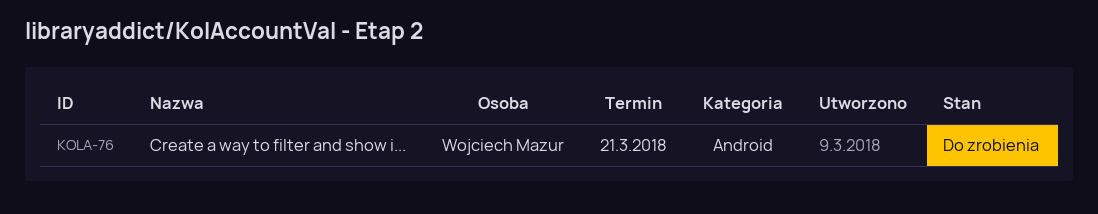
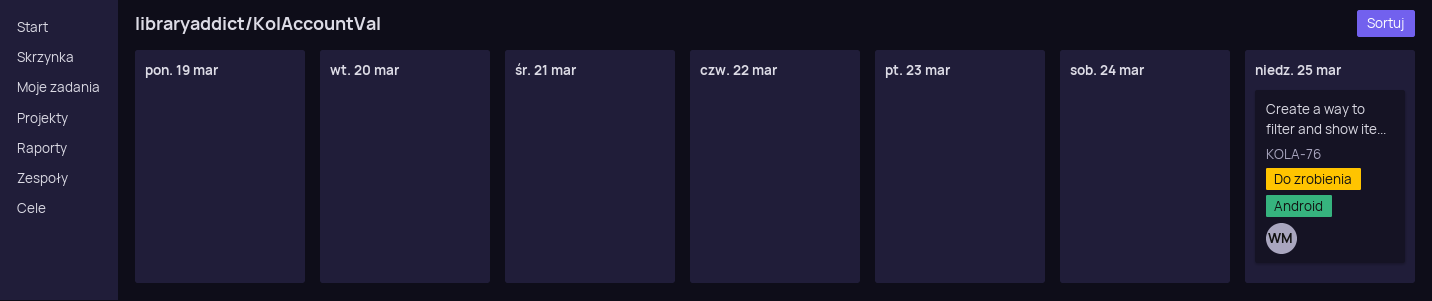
KOLA-76, due: Mar 21 -> Mar 25

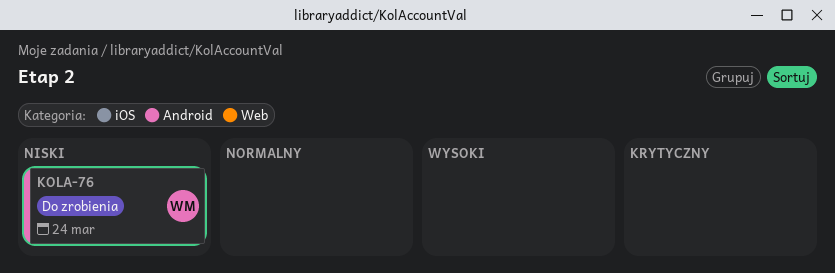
KOLA-76, due: Mar 25 -> Mar 24

